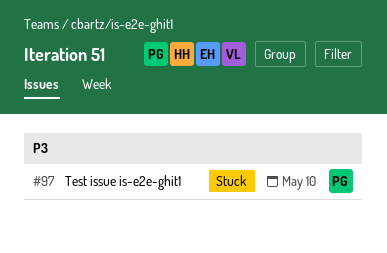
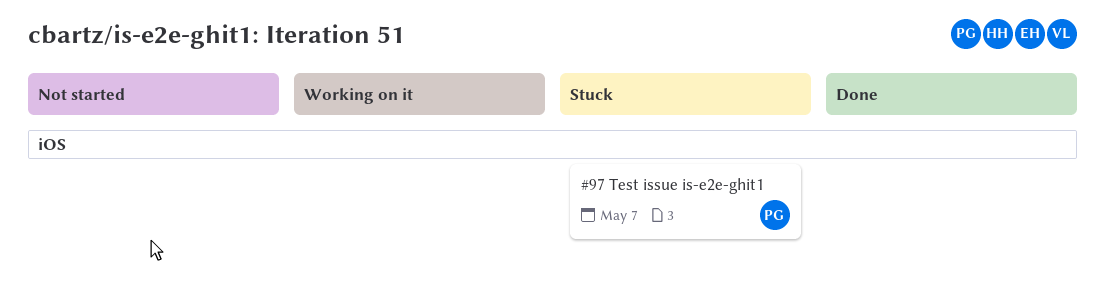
#97, due: May 10 -> May 7

